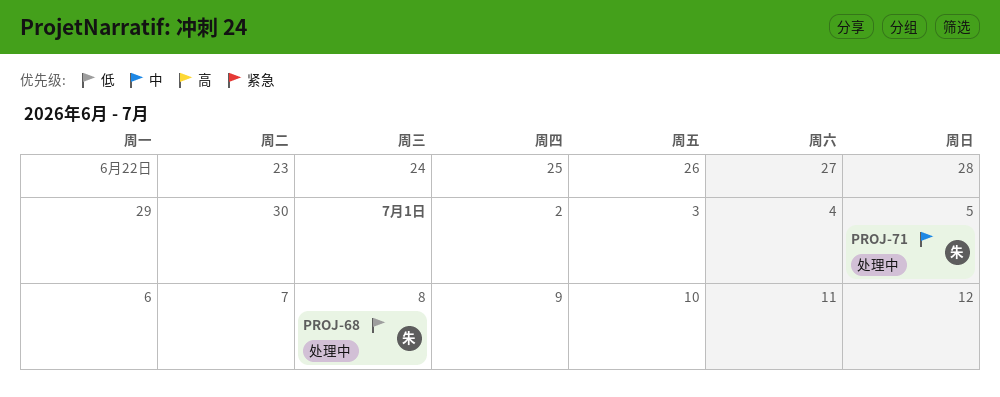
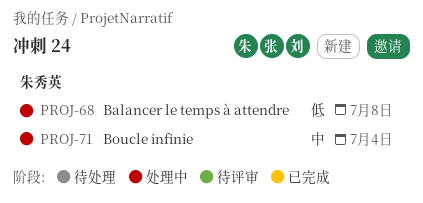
PROJ-71, due: Jul 5 -> Jul 4

